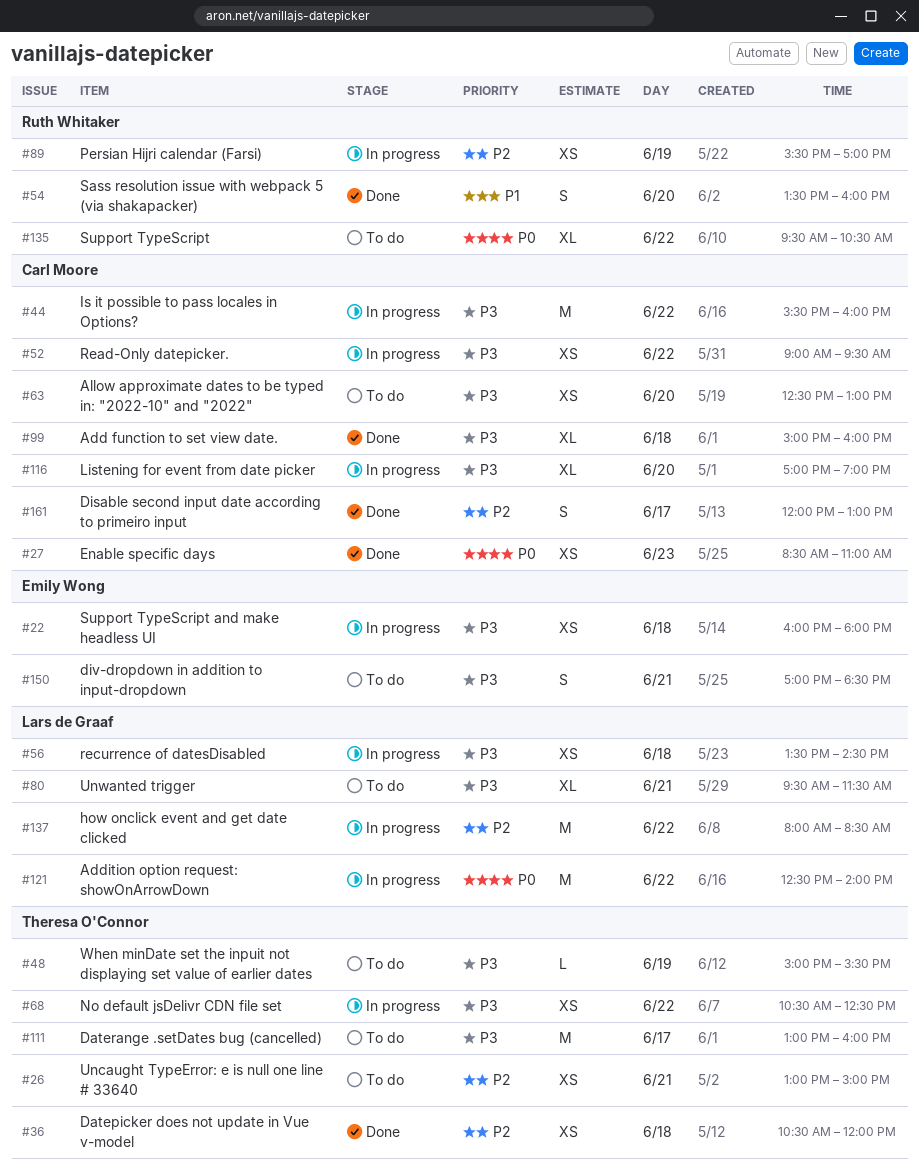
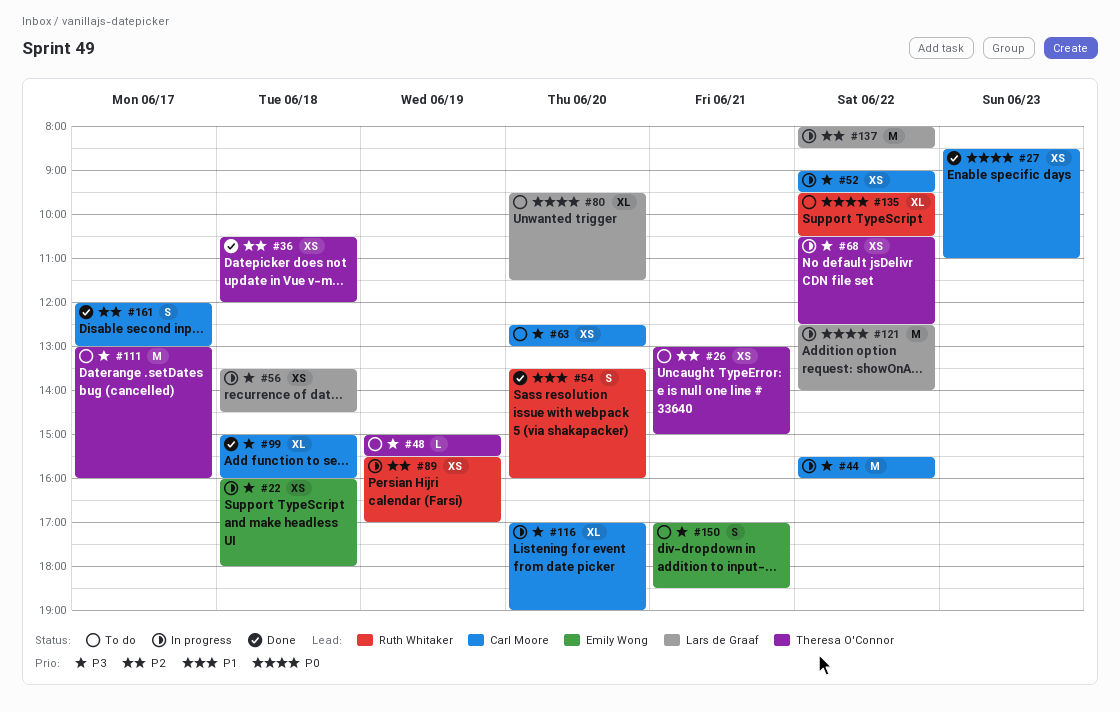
#80, priority: P3 -> P0
#80, day: Jun 21 -> Jun 20

